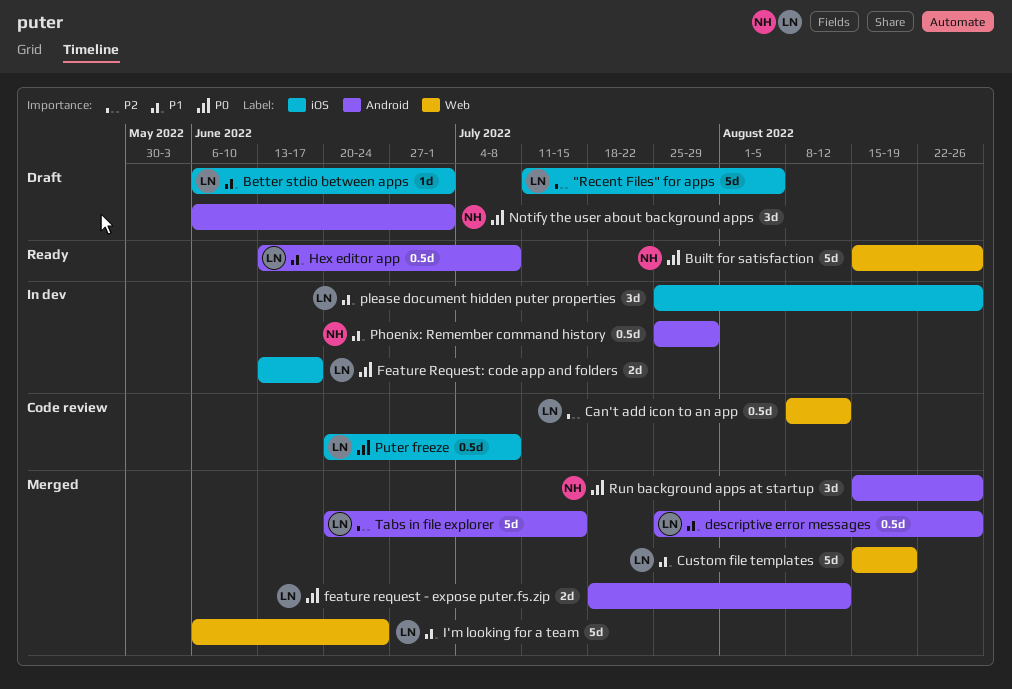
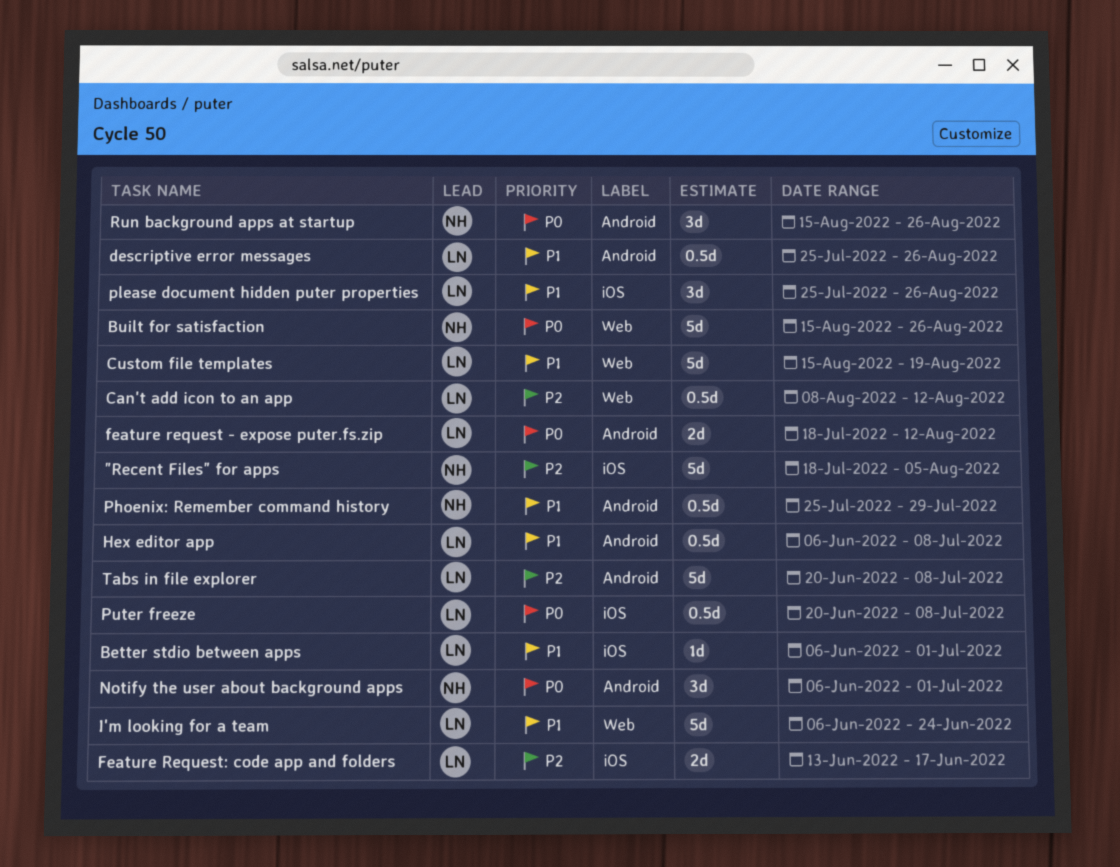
"Recent Files" for apps, owner: LN -> NH
"Recent Files" for apps, start: Jul 11 -> Jul 18
Feature Request: code app and folders, priority: P0 -> P2
Hex editor app, start: Jun 13 -> Jun 6
Tabs in file explorer, due: Jul 15 -> Jul 8

